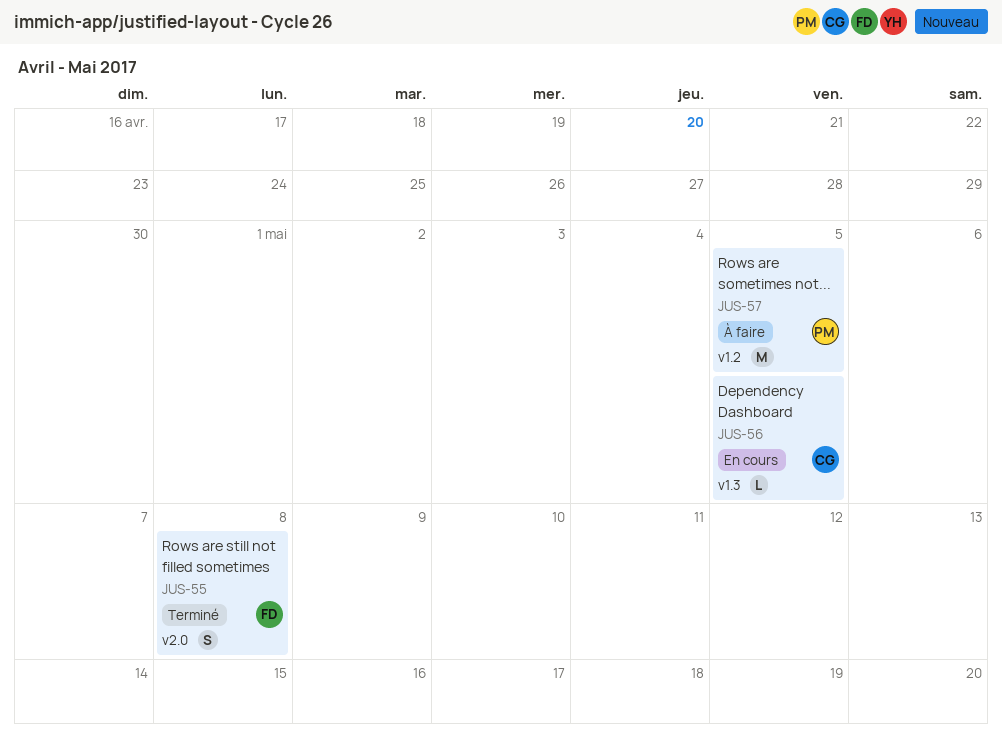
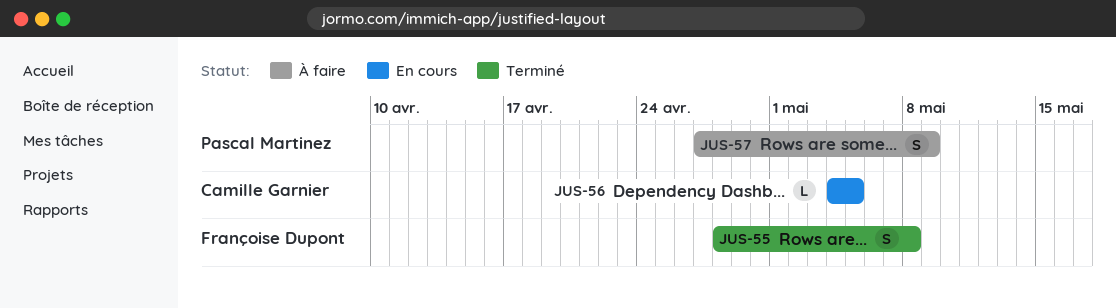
JUS-57, estimate: M -> S
JUS-57, due: May 5 -> May 9

